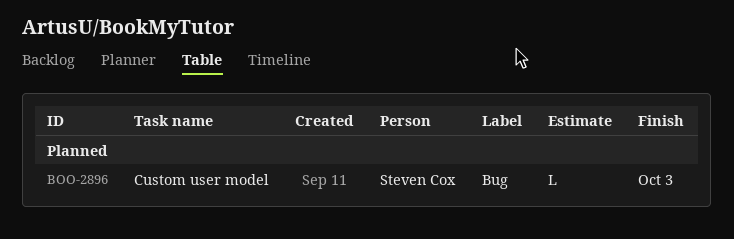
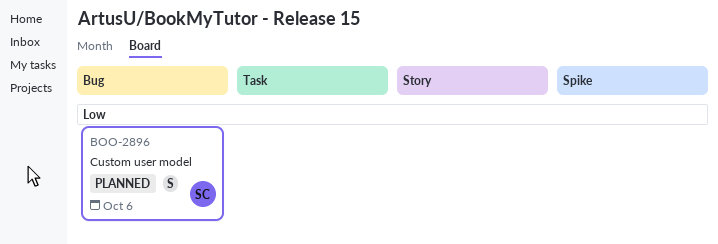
BOO-2896, estimate: L -> S
BOO-2896, due: Oct 3 -> Oct 6

